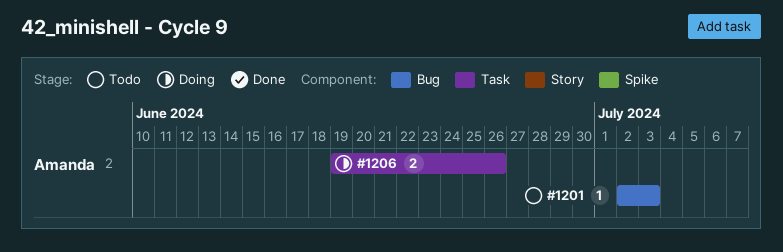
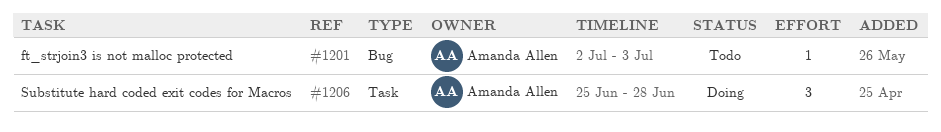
#1206, estimate: 2 -> 3
#1206, start: Jun 19 -> Jun 25
#1206, due: Jun 26 -> Jun 28

